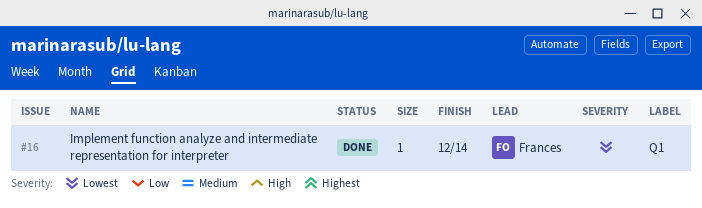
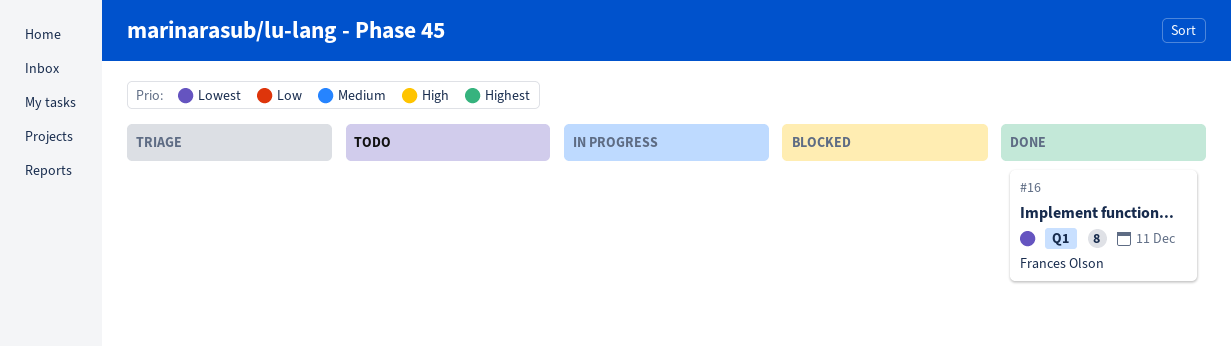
#16, estimate: 1 -> 8
#16, due: Dec 14 -> Dec 11

